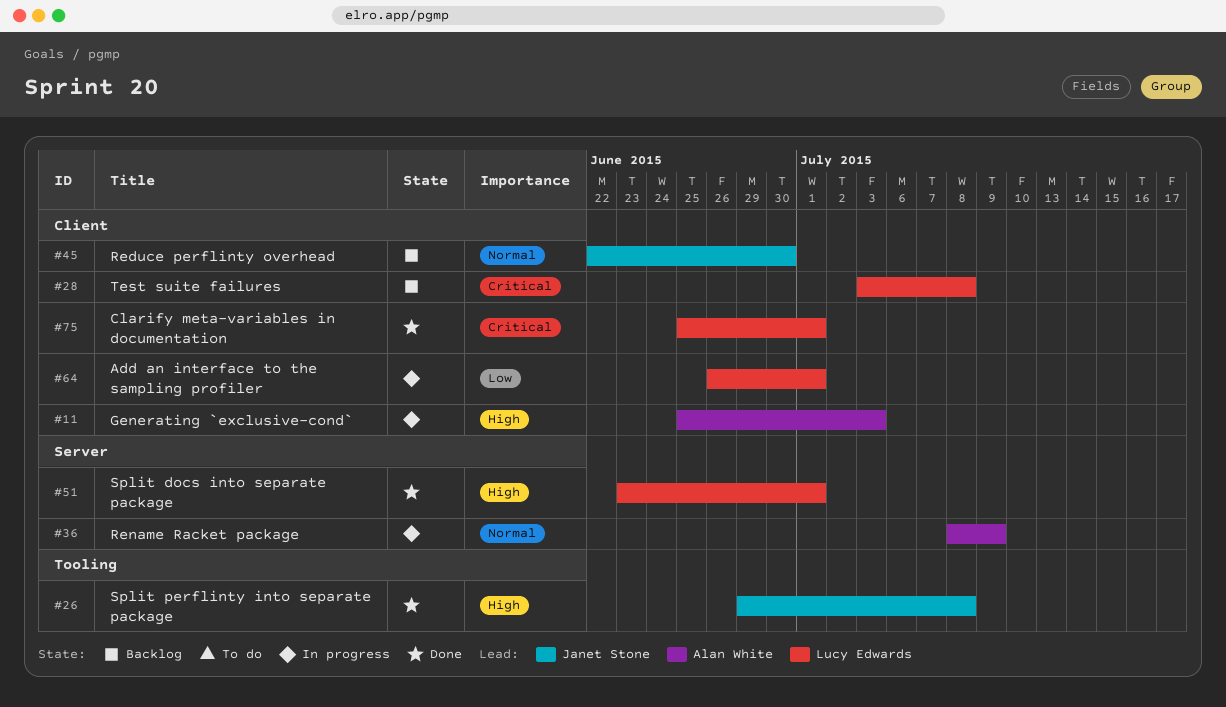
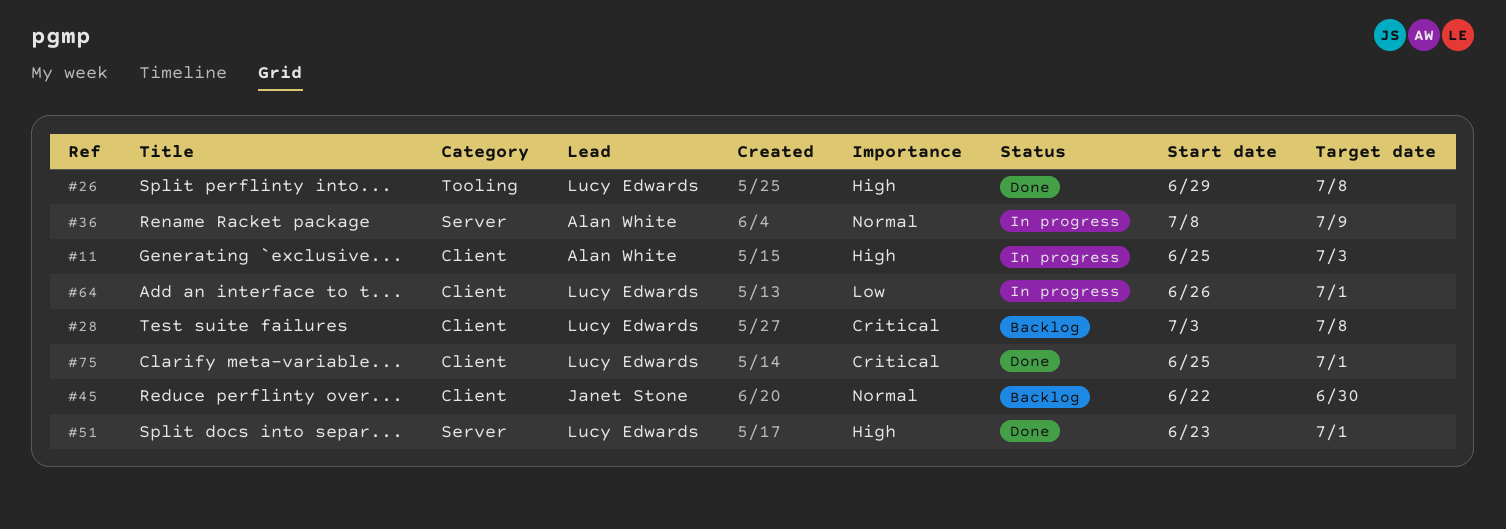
#26, owner: Janet Stone -> Lucy Edwards

